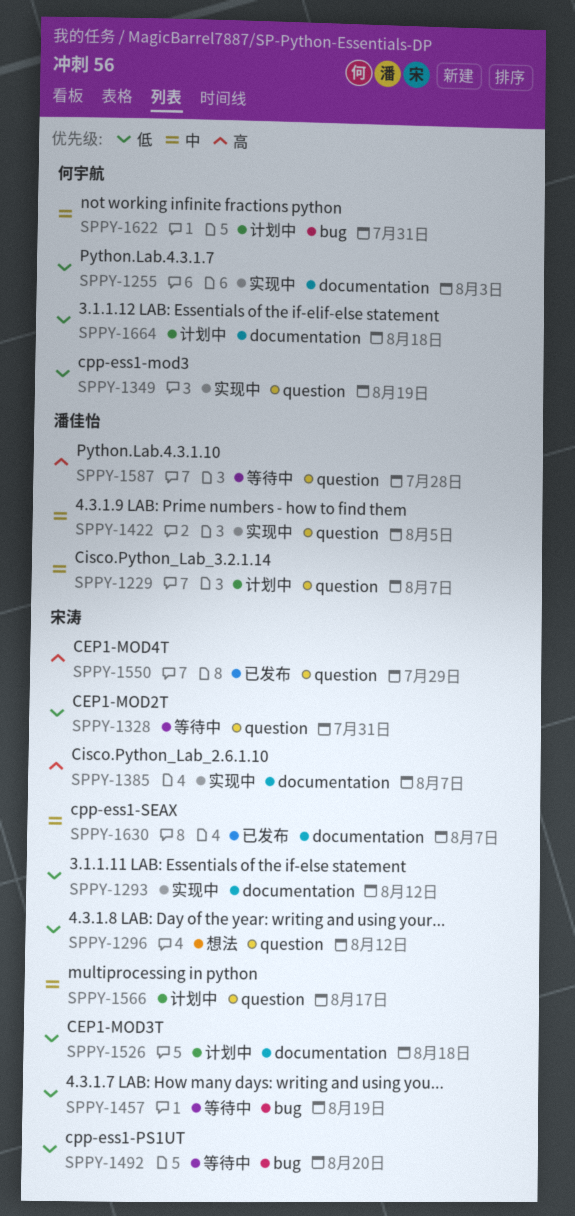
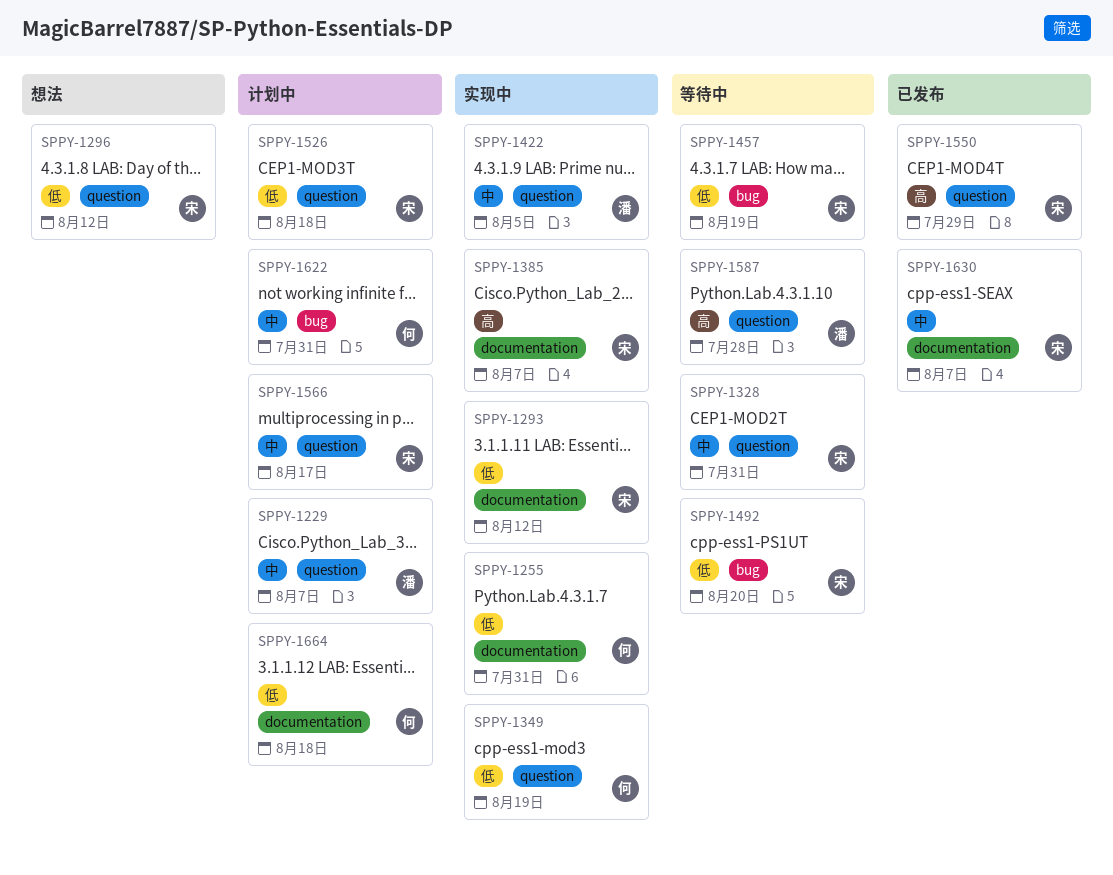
SPPY-1255, due: Aug 3 -> Jul 31
SPPY-1328, priority: 低 -> 中
SPPY-1526, label: documentation -> question

